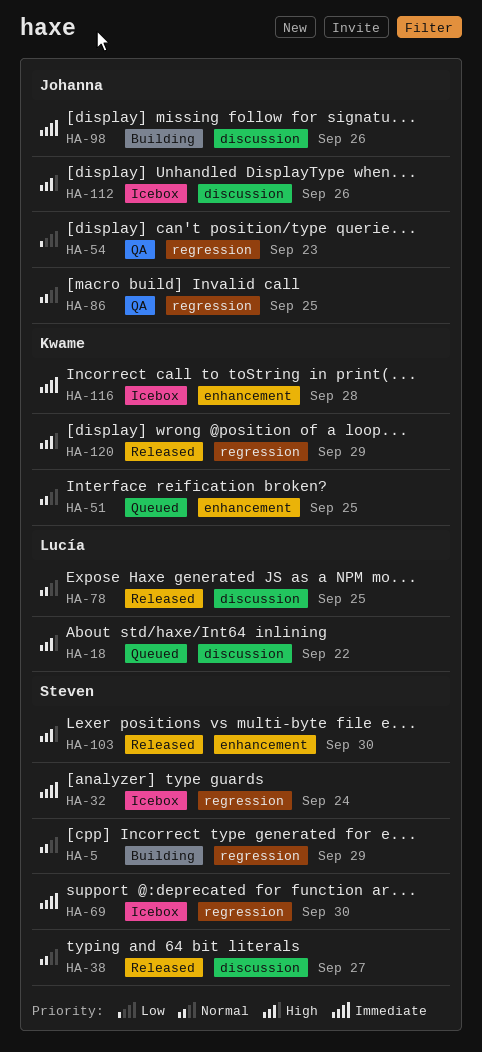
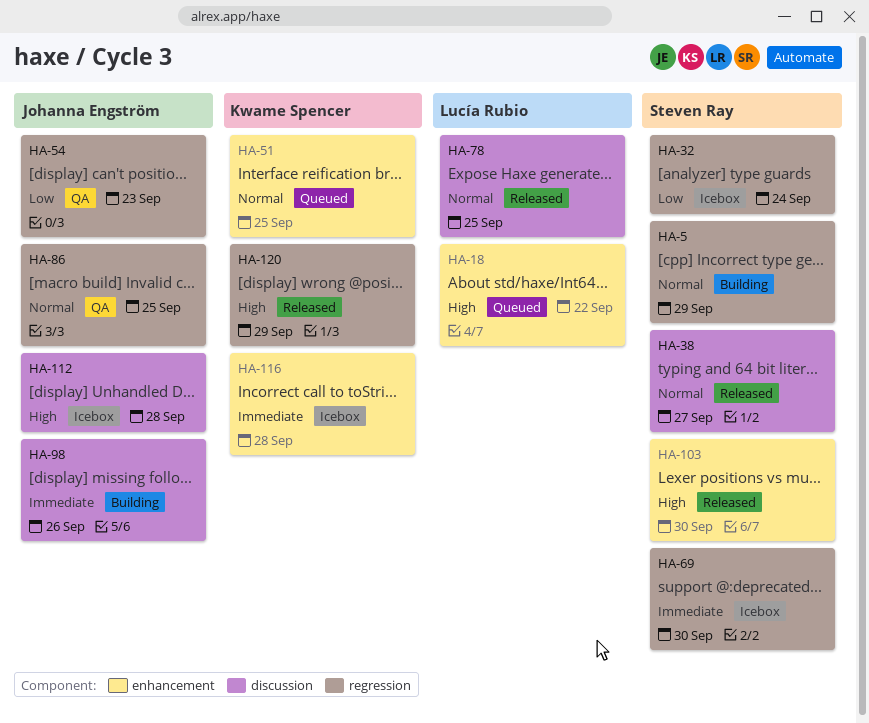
HA-18, label: discussion -> enhancement
HA-32, priority: Immediate -> Low
HA-112, due: Sep 26 -> Sep 28

